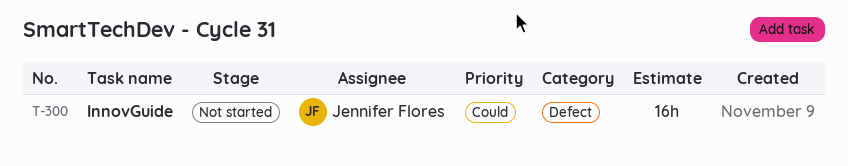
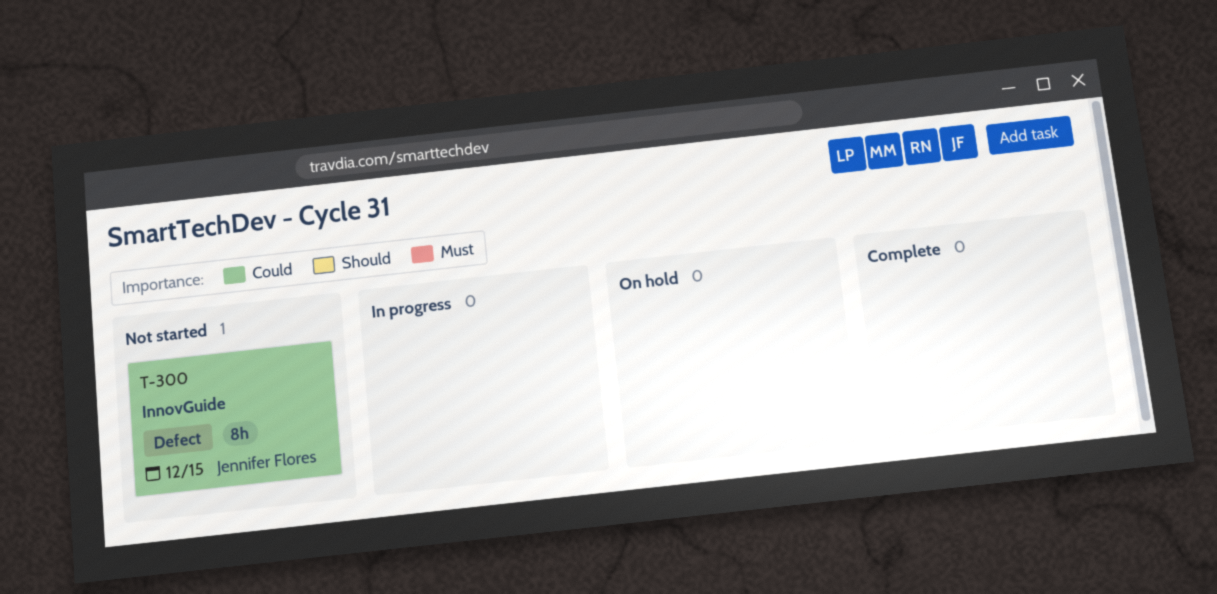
T-300, estimate: 16h -> 8h

